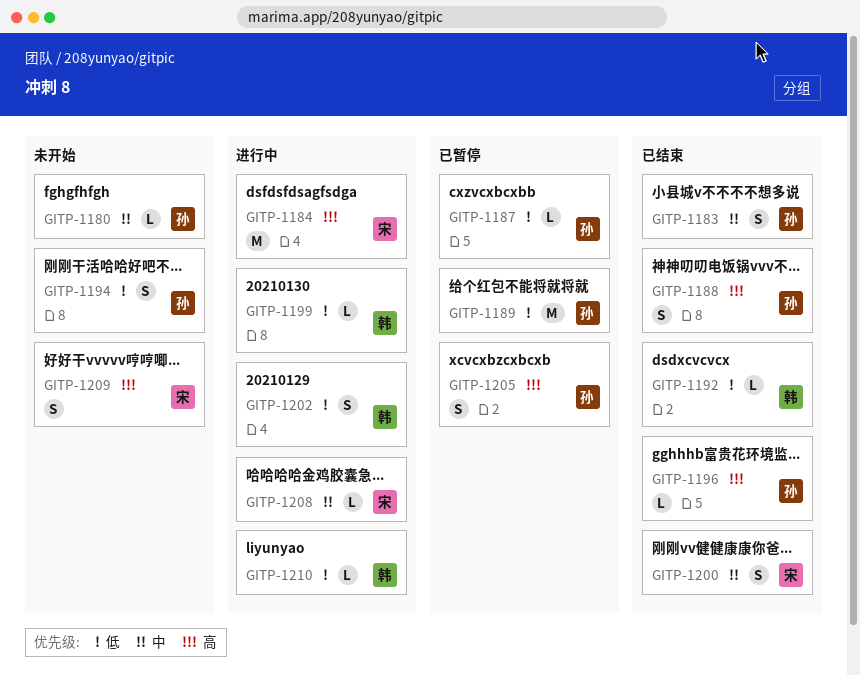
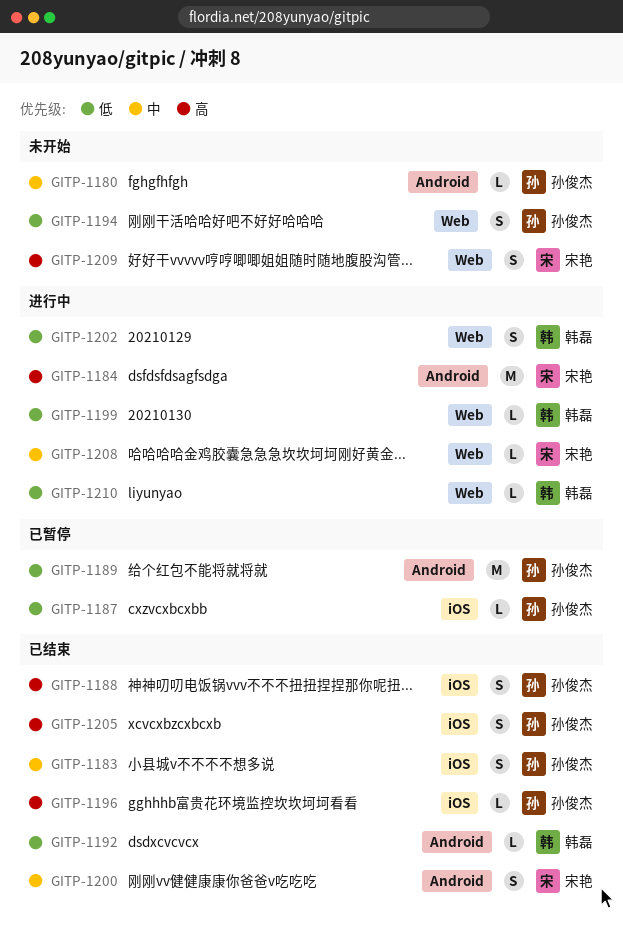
GITP-1205, status: 已暂停 -> 已结束

